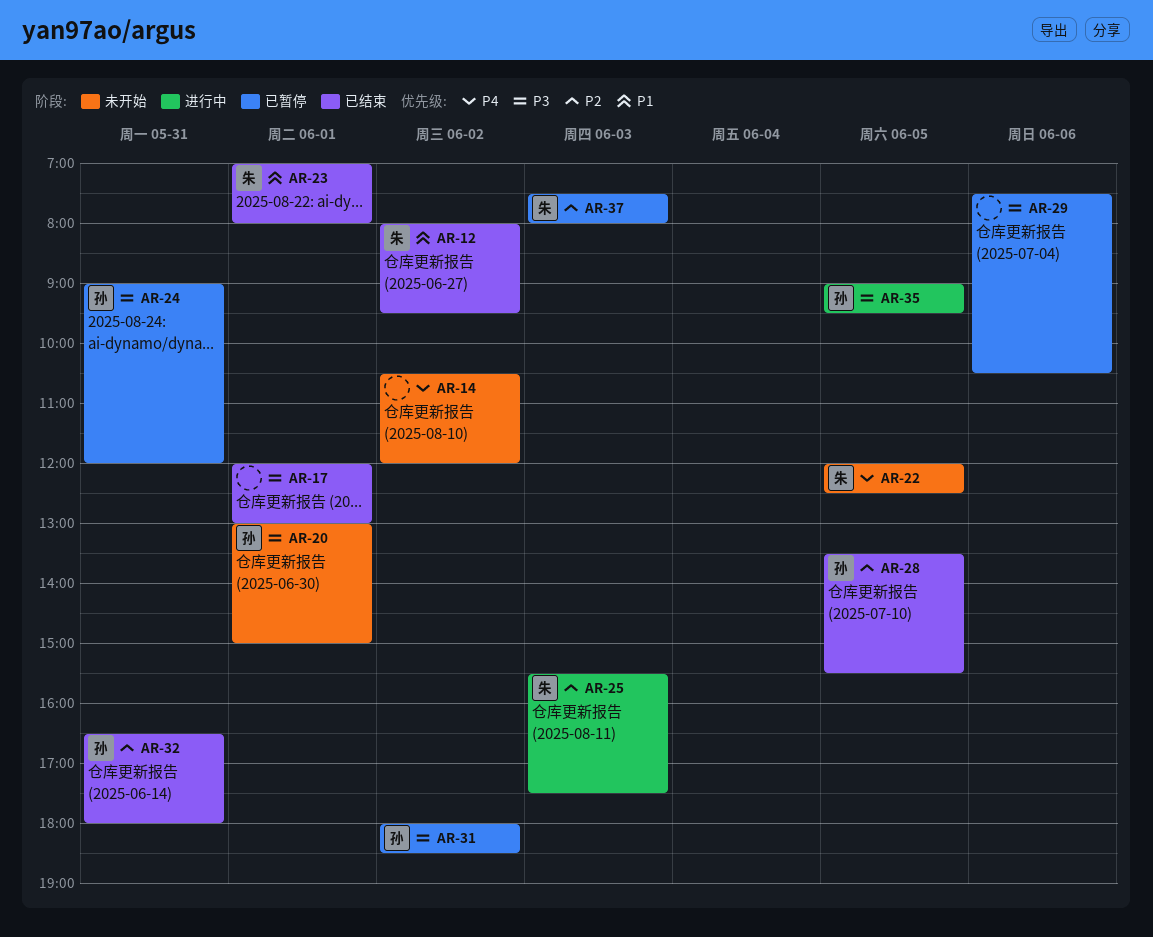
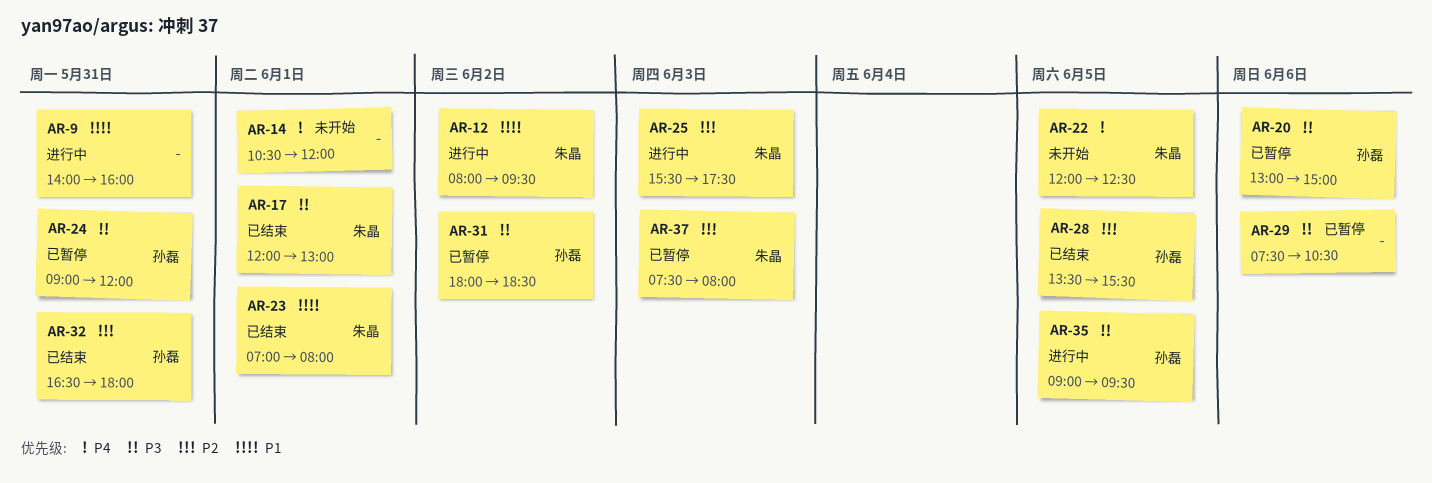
AR-9: none -> present
AR-12, status: 已结束 -> 进行中
AR-14, day: Jun 2 -> Jun 1
AR-17, owner: none -> 朱晶
AR-20, status: 未开始 -> 已暂停
AR-20, day: Jun 1 -> Jun 6

